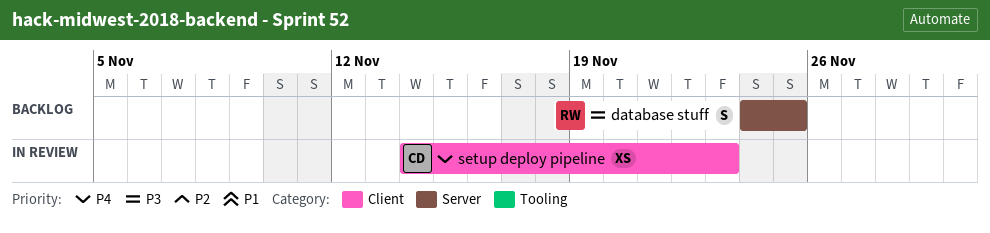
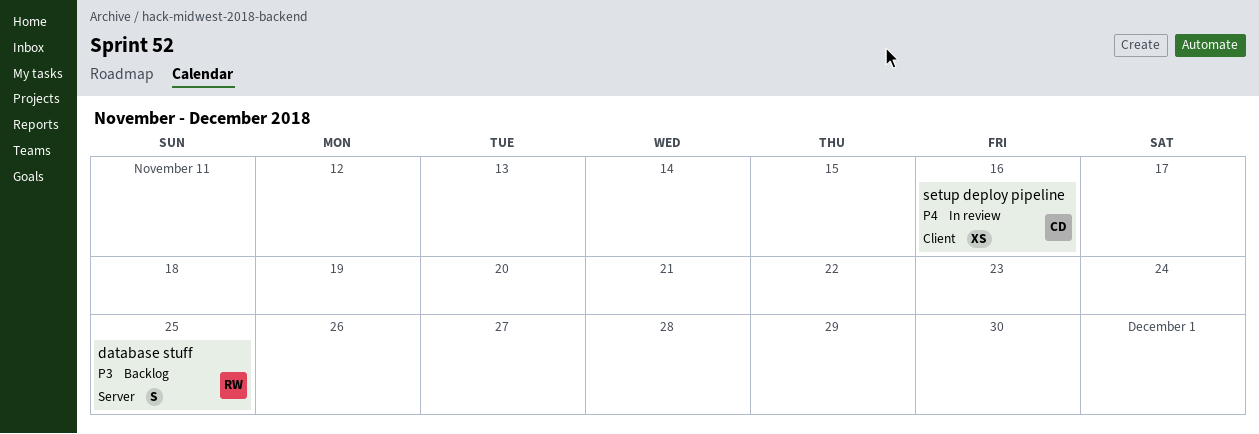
setup deploy pipeline, due: Nov 23 -> Nov 16

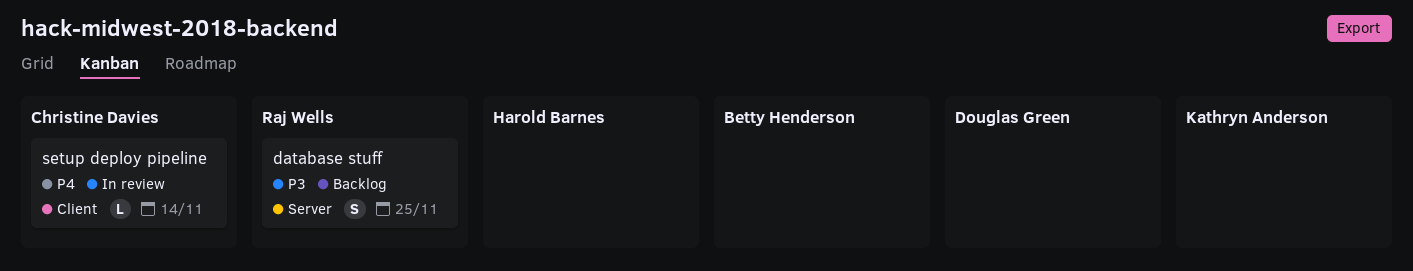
setup deploy pipeline, estimate: XS -> L
setup deploy pipeline, due: Nov 16 -> Nov 14

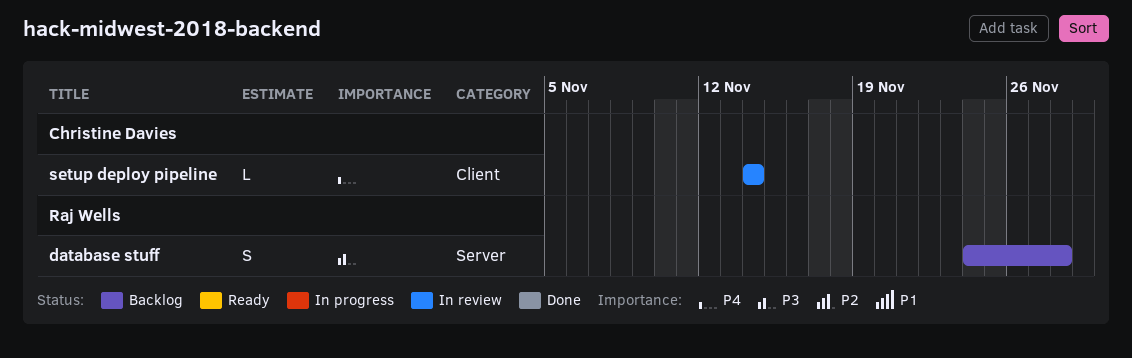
database stuff, due: Nov 25 -> Nov 28

